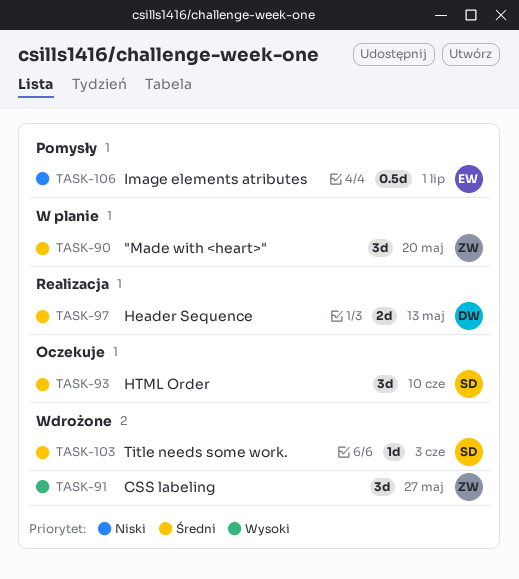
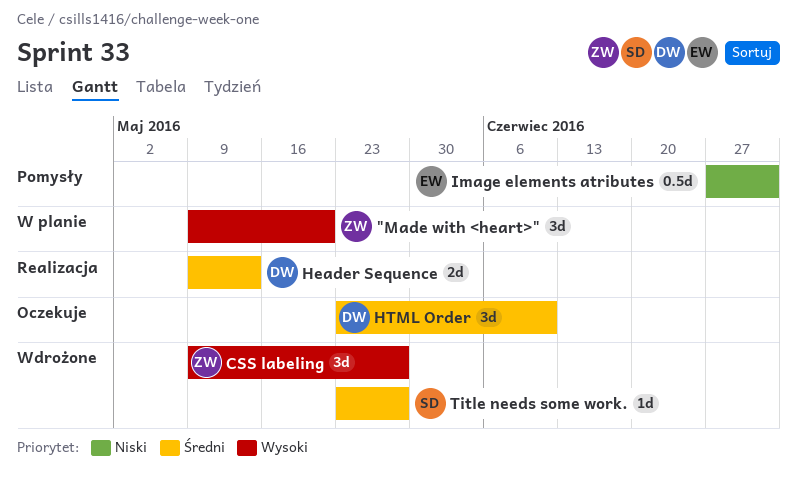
"Made with <heart>", priority: Średni -> Wysoki
HTML Order, owner: SD -> DW
Title needs some work., due: Jun 3 -> May 27

